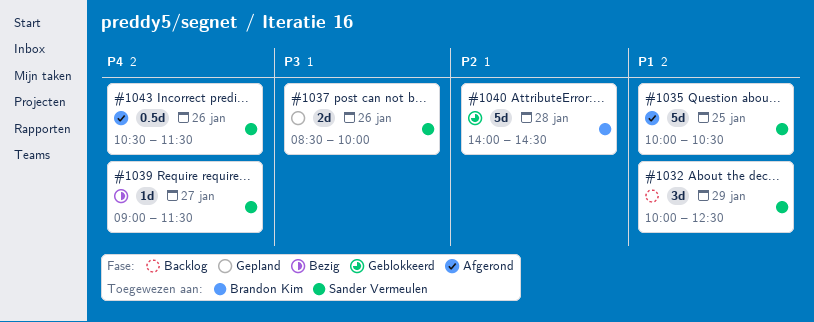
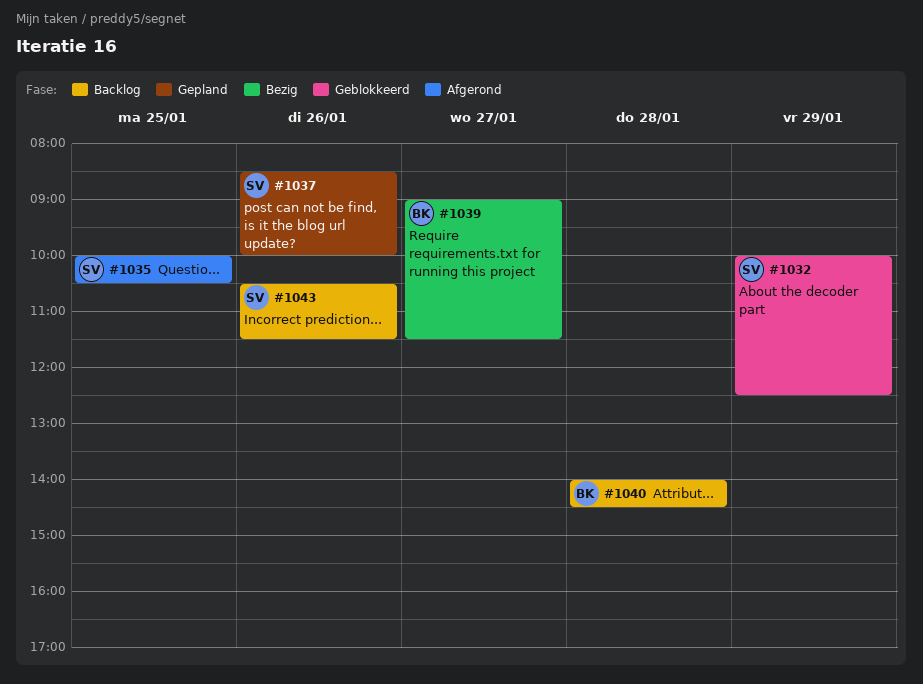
#1032, status: Backlog -> Geblokkeerd
#1039, owner: Sander Vermeulen -> Brandon Kim
#1040, status: Geblokkeerd -> Backlog
#1043, status: Afgerond -> Backlog

